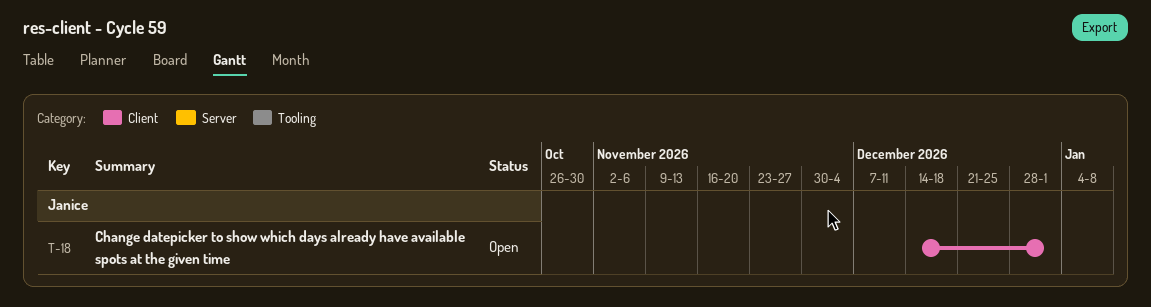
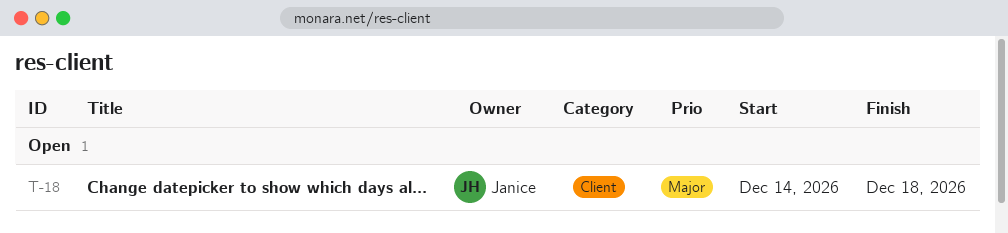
T-18, due: Jan 1 -> Dec 18

